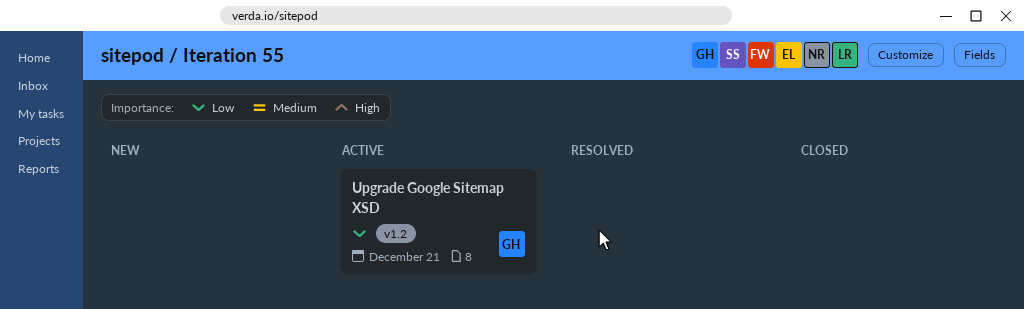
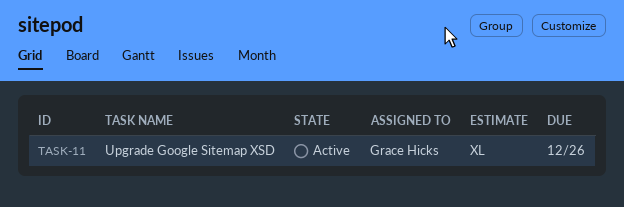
Upgrade Google Sitemap XSD, due: Dec 21 -> Dec 26

